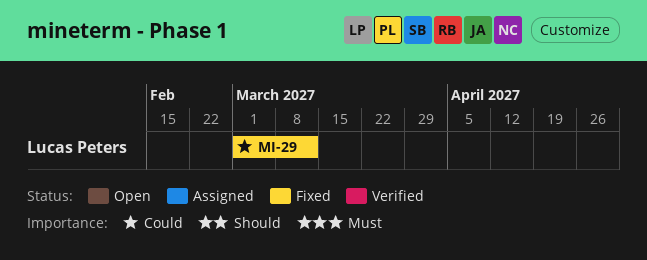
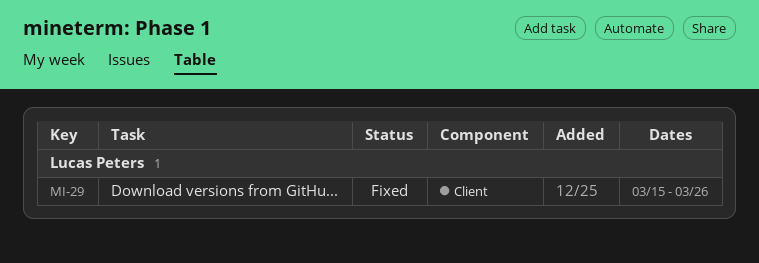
MI-29, start: Mar 1 -> Mar 15
MI-29, due: Mar 12 -> Mar 26

